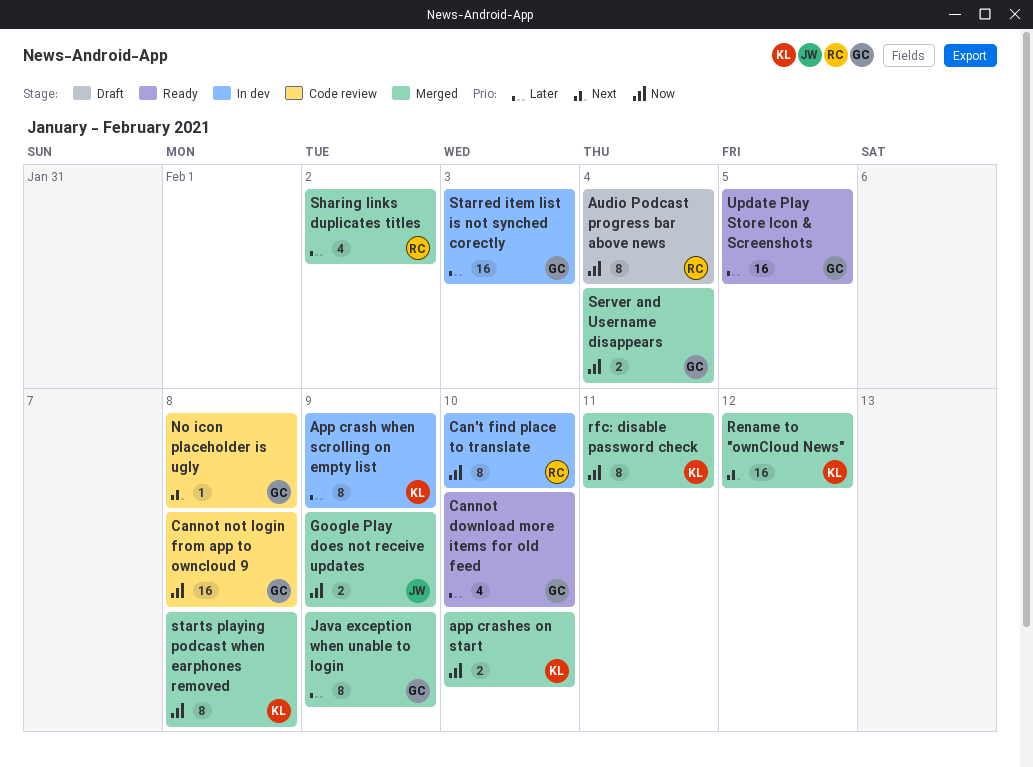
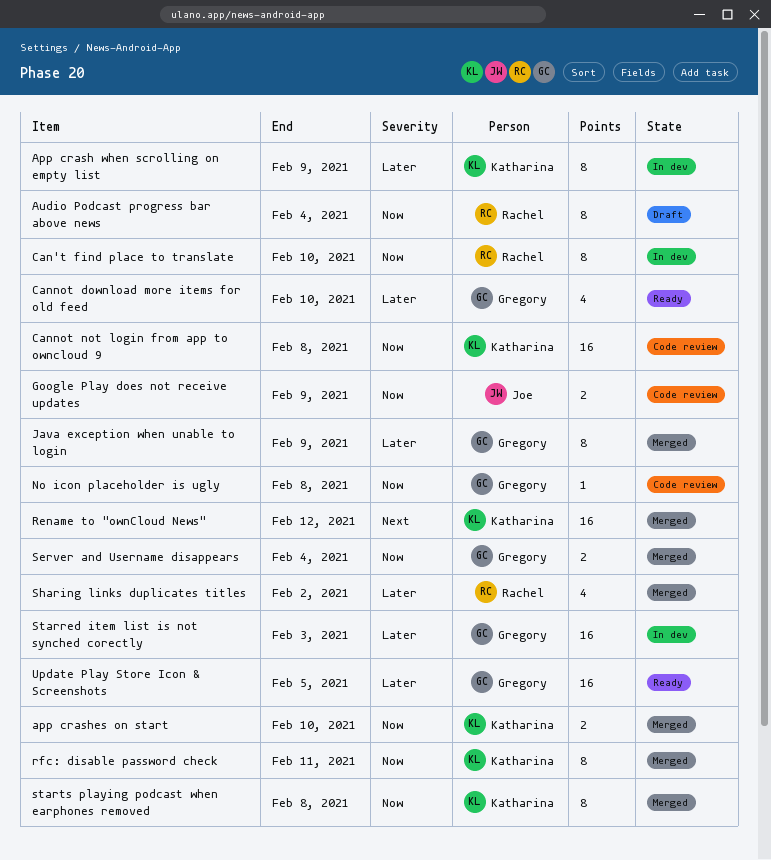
Cannot not login from app to owncloud 9, owner: Gregory -> Katharina
Google Play does not receive updates, status: Merged -> Code review
No icon placeholder is ugly, priority: Next -> Now

